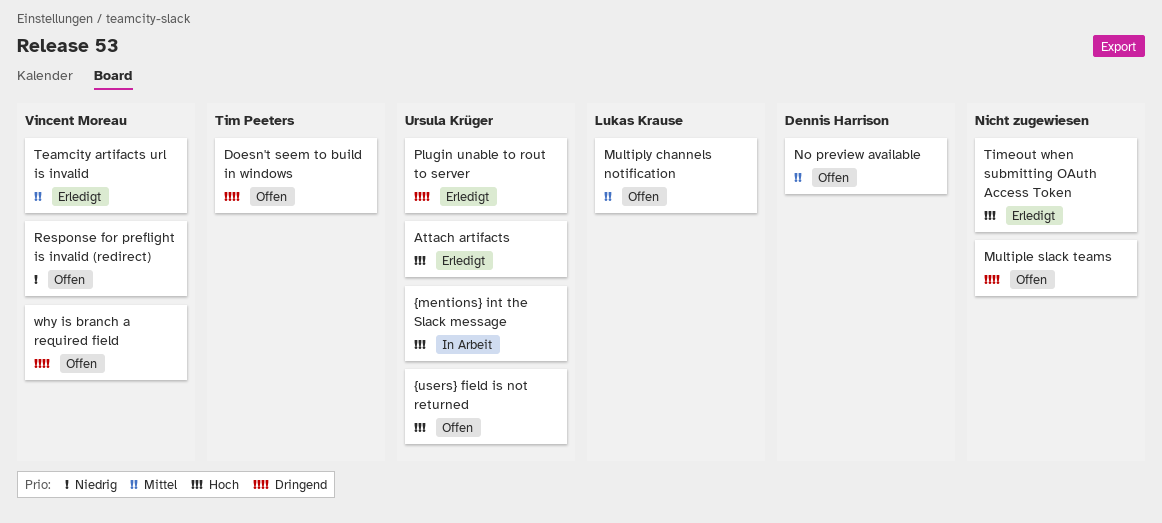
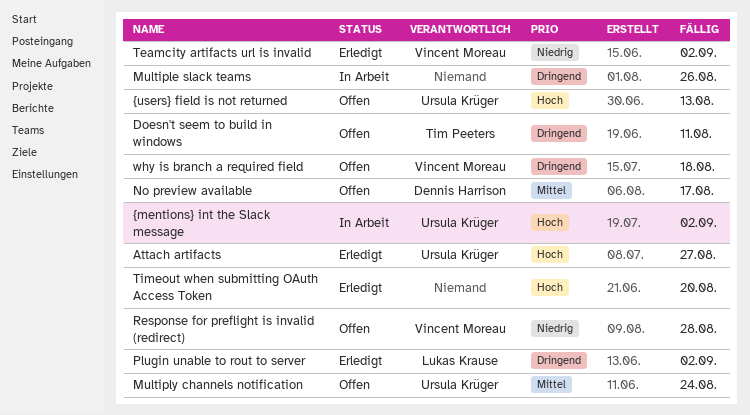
Multiple slack teams, status: Offen -> In Arbeit
Multiply channels notification, owner: Lukas Krause -> Ursula Krüger
Plugin unable to rout to server, owner: Ursula Krüger -> Lukas Krause
Teamcity artifacts url is invalid, priority: Mittel -> Niedrig

